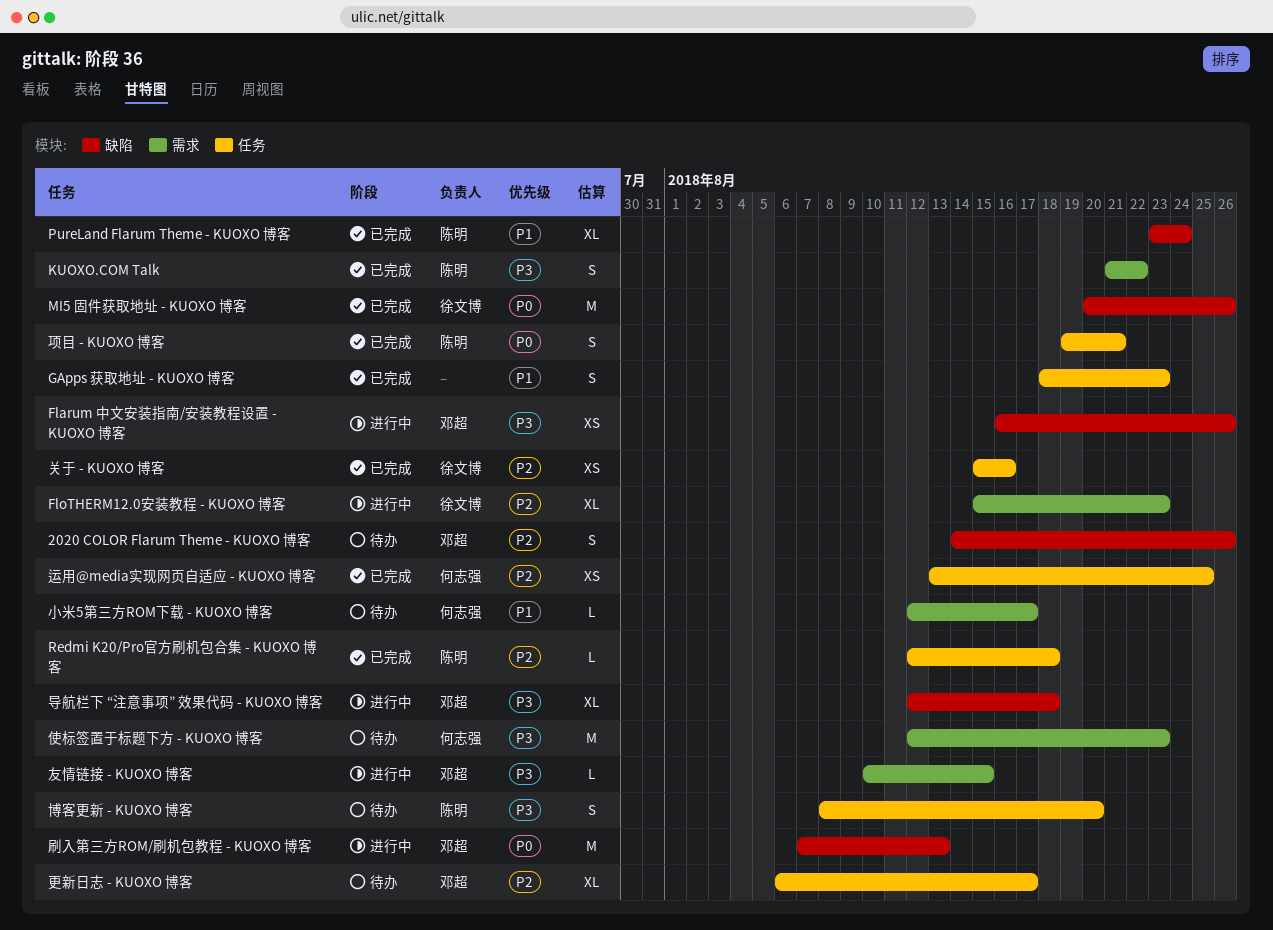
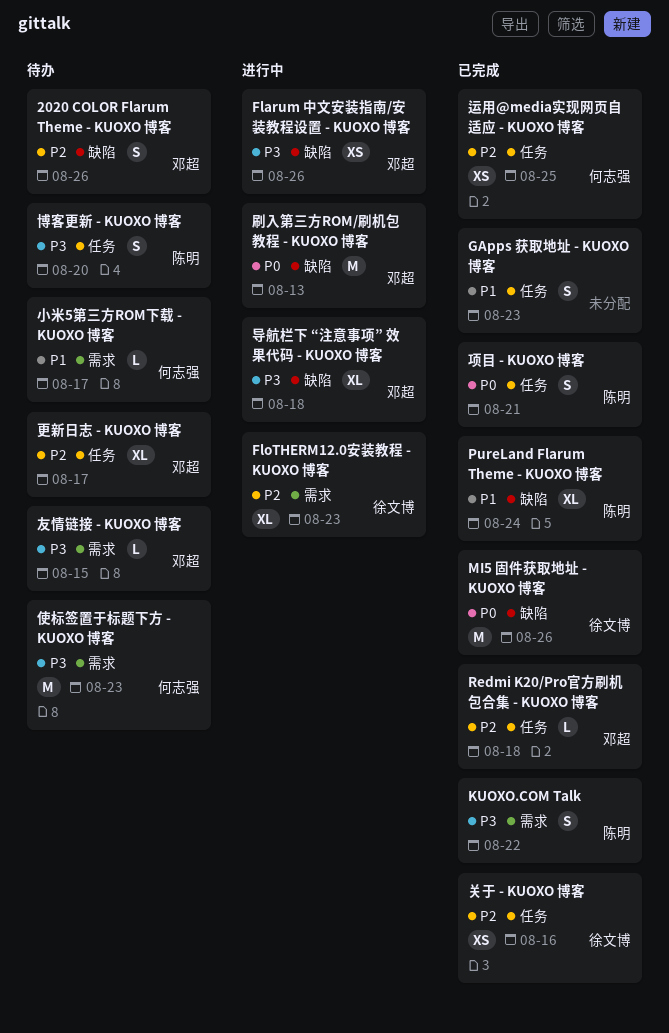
Redmi K20/Pro官方刷机包合集 - KUOXO 博客, owner: 陈明 -> 邓超
友情链接 - KUOXO 博客, status: 进行中 -> 待办

